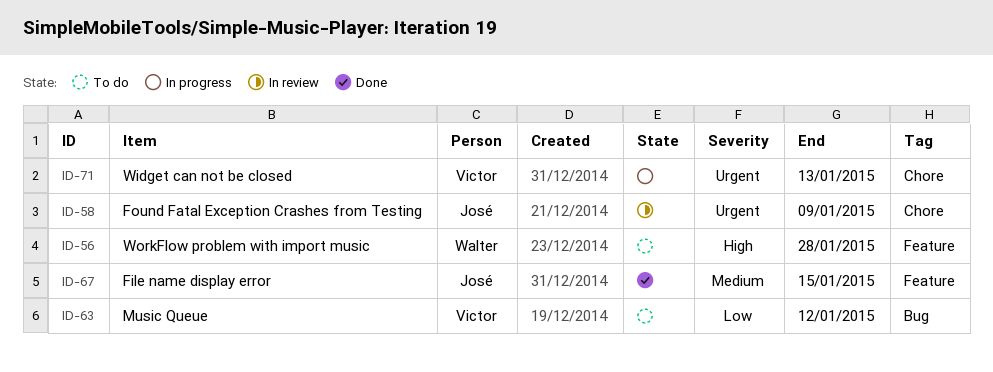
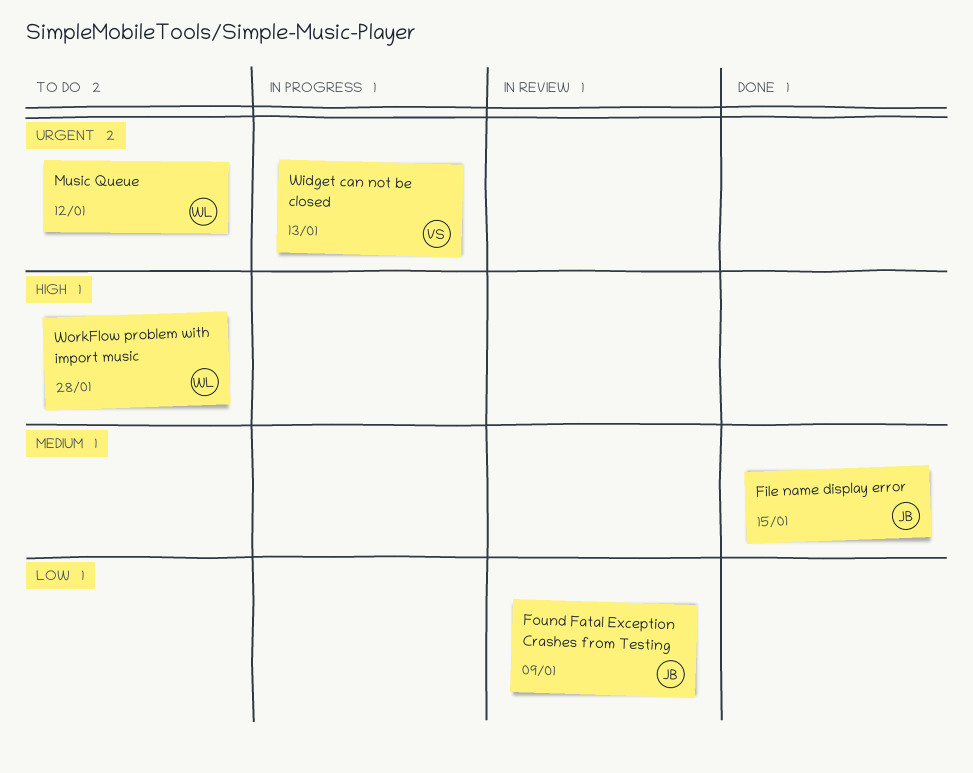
Found Fatal Exception Crashes from Testing, priority: Urgent -> Low
Music Queue, owner: Victor -> Walter
Music Queue, priority: Low -> Urgent

